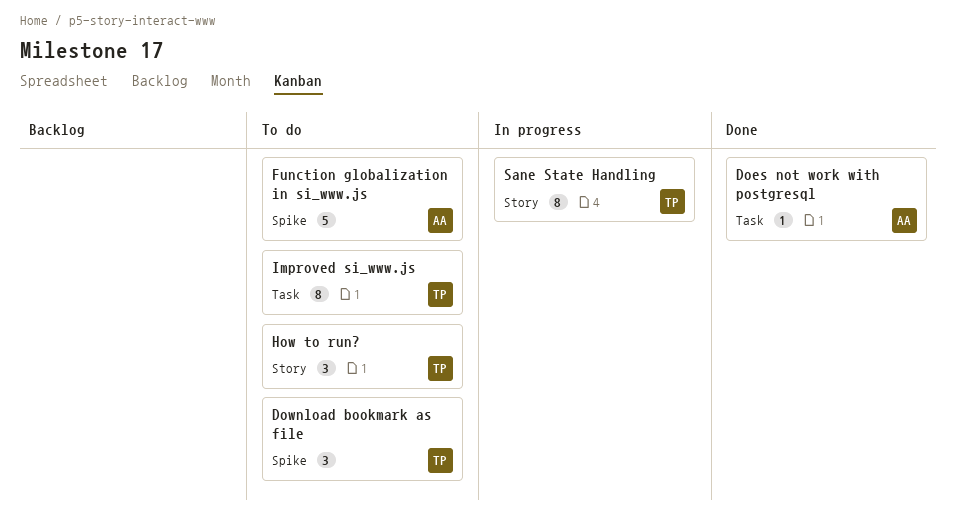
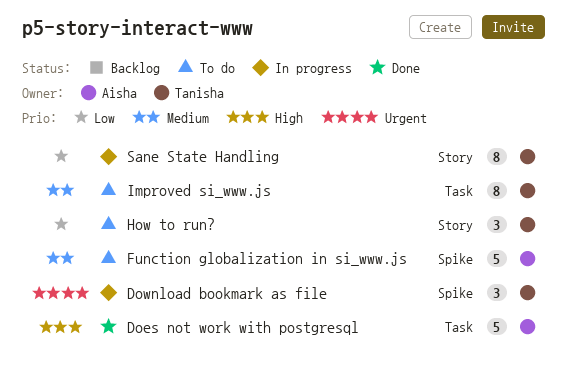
Does not work with postgresql, estimate: 1 -> 5
Download bookmark as file, status: To do -> In progress

